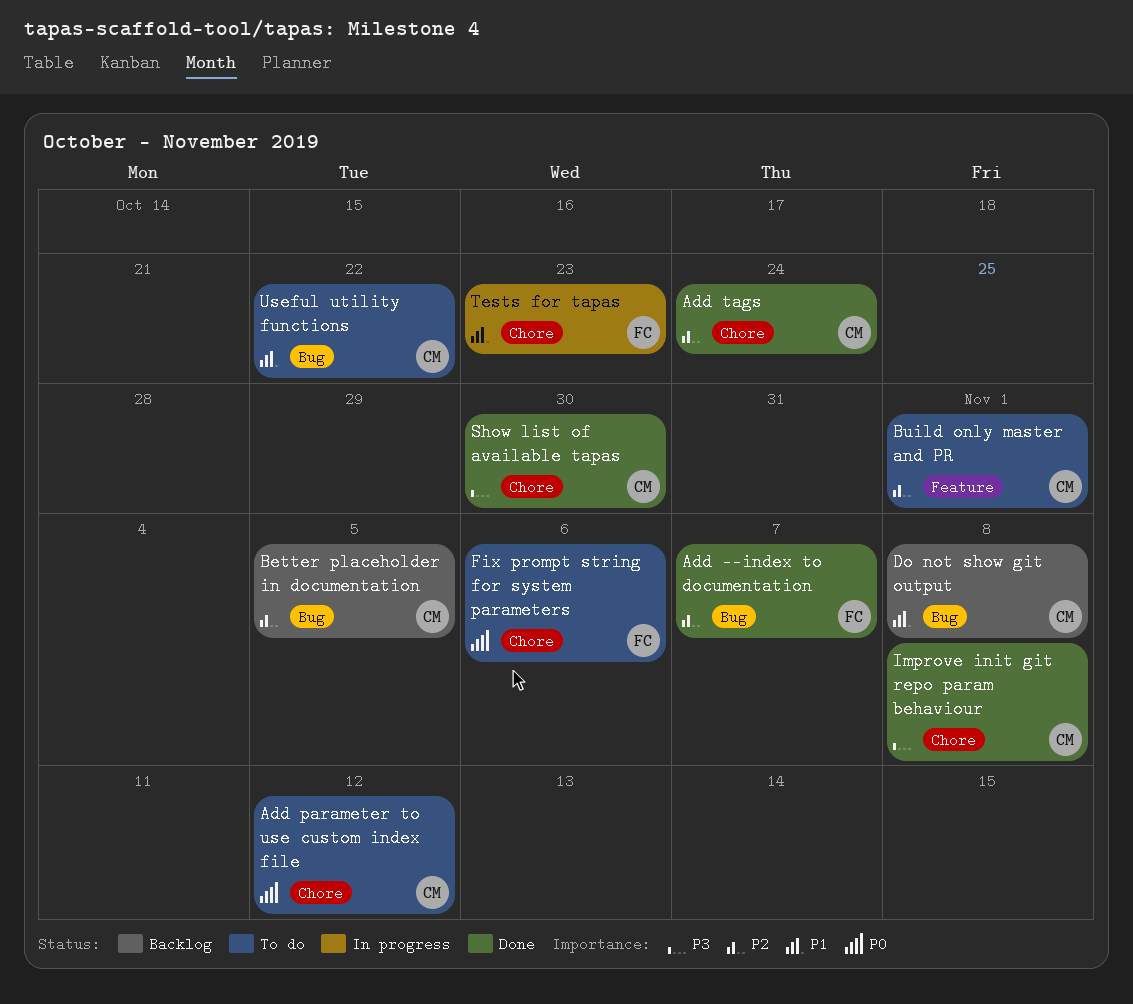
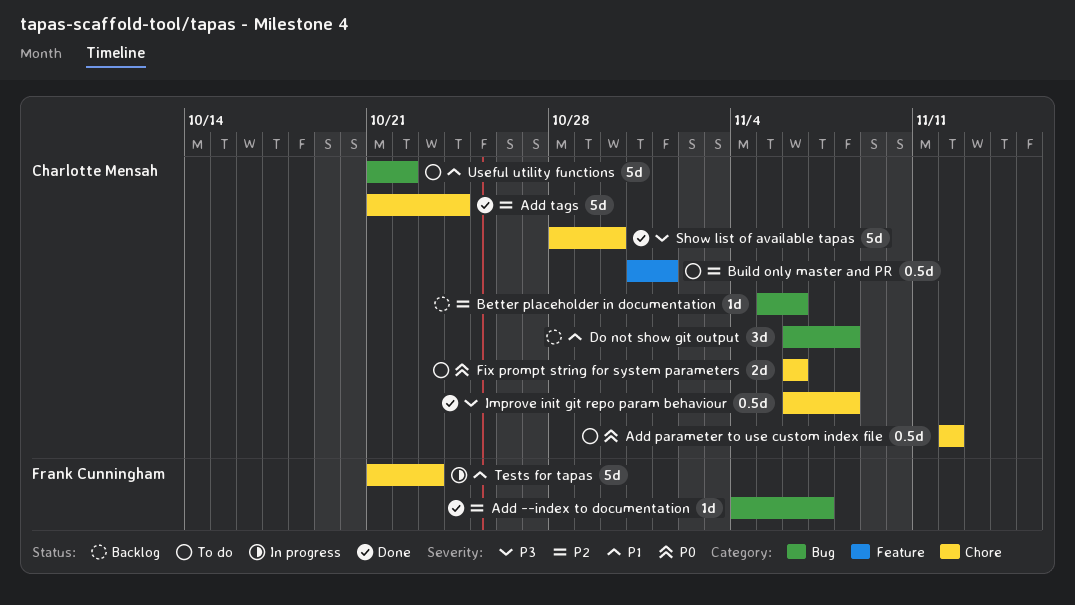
Better placeholder in documentation, due: Nov 5 -> Nov 6
Fix prompt string for system parameters, owner: Frank Cunningham -> Charlotte Mensah

